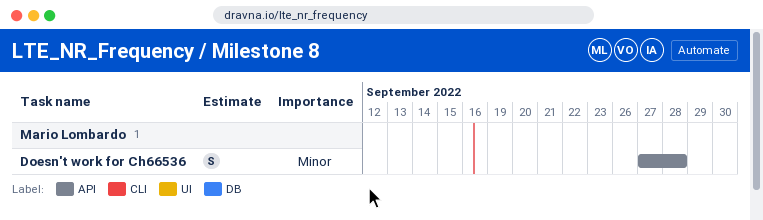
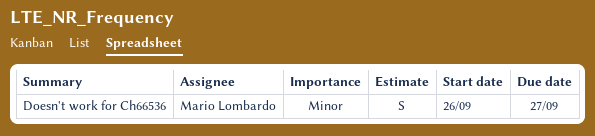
Doesn't work for Ch66536, start: Sep 27 -> Sep 26
Doesn't work for Ch66536, due: Sep 28 -> Sep 27

